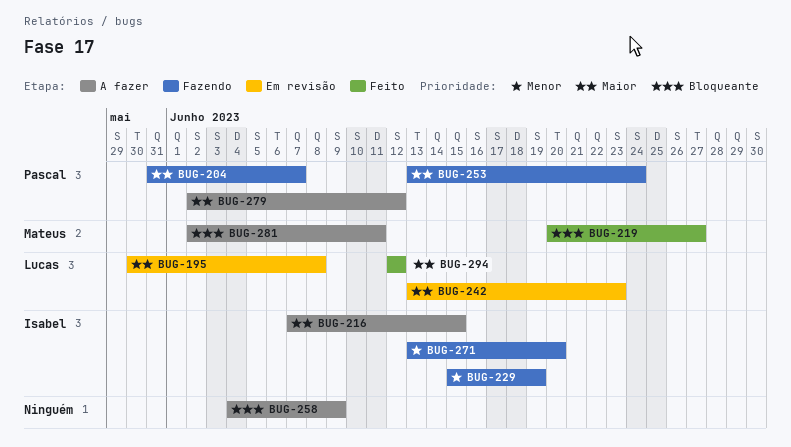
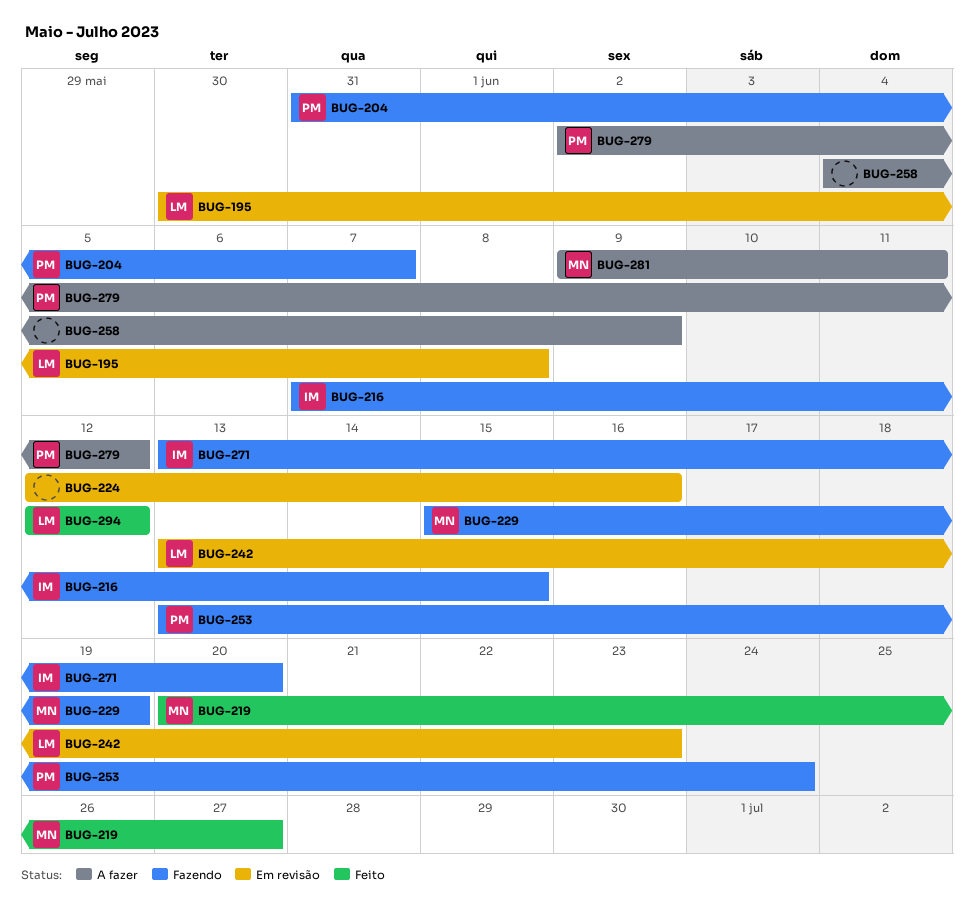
BUG-216, status: A fazer -> Fazendo
BUG-224: none -> present
BUG-229, owner: Isabel -> Mateus
BUG-281, start: Jun 2 -> Jun 9

